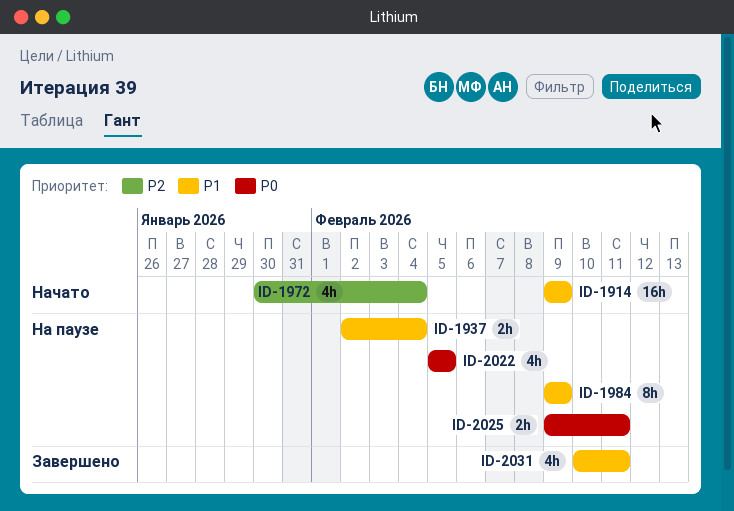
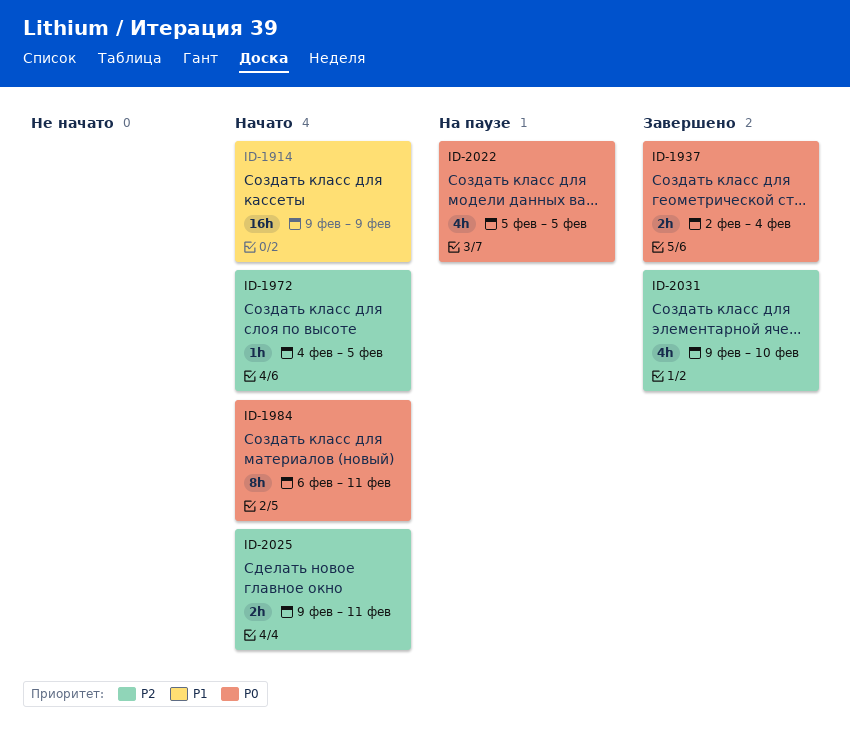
ID-1937, status: На паузе -> Завершено
ID-1937, priority: P1 -> P0
ID-1972, estimate: 4h -> 1h
ID-1972, start: Jan 30 -> Feb 4
ID-1972, due: Feb 4 -> Feb 5
ID-1984, status: На паузе -> Начато
ID-1984, priority: P1 -> P0
ID-1984, start: Feb 9 -> Feb 6
ID-1984, due: Feb 9 -> Feb 11
ID-2025, status: На паузе -> Начато
ID-2025, priority: P0 -> P2
ID-2031, priority: P1 -> P2
ID-2031, start: Feb 10 -> Feb 9
ID-2031, due: Feb 11 -> Feb 10

